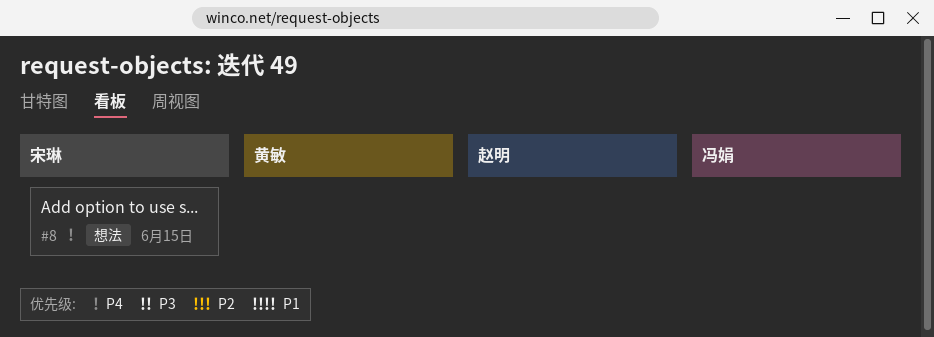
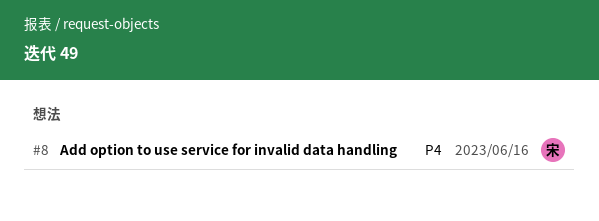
#8, due: Jun 15 -> Jun 16

